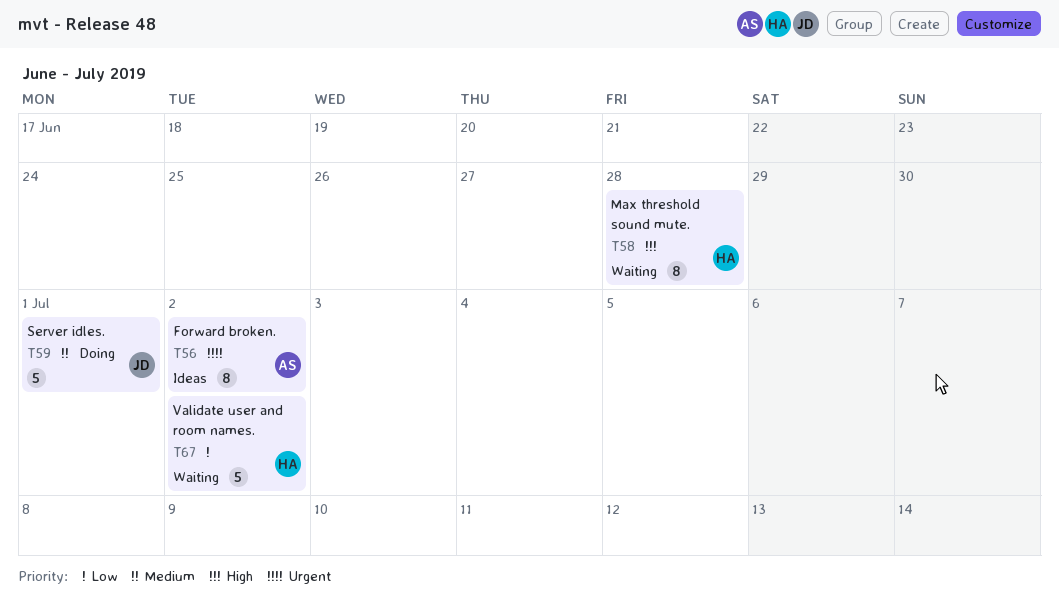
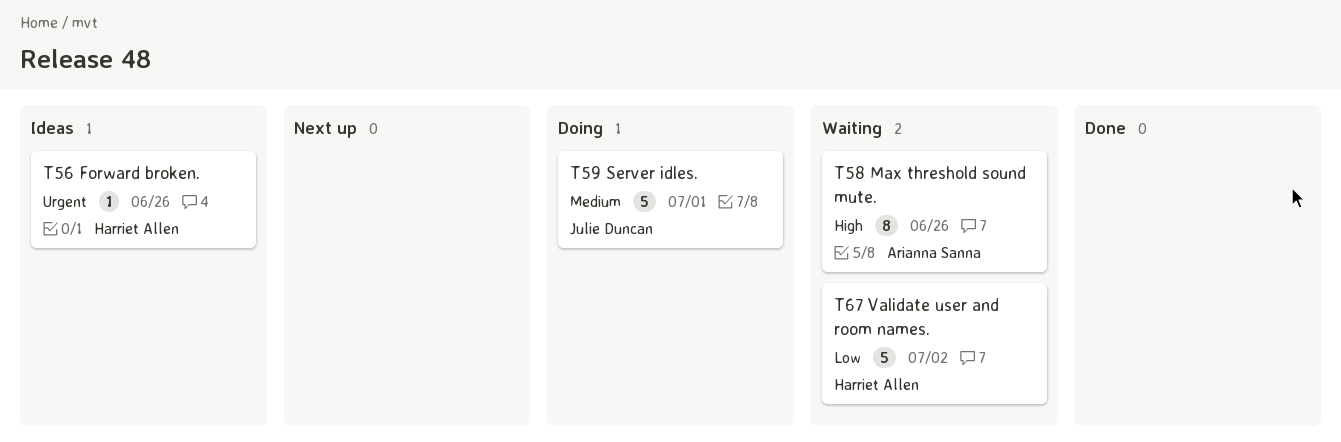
T56, owner: Arianna Sanna -> Harriet Allen
T56, estimate: 8 -> 1
T56, due: Jul 2 -> Jun 26
T58, owner: Harriet Allen -> Arianna Sanna
T58, due: Jun 28 -> Jun 26

